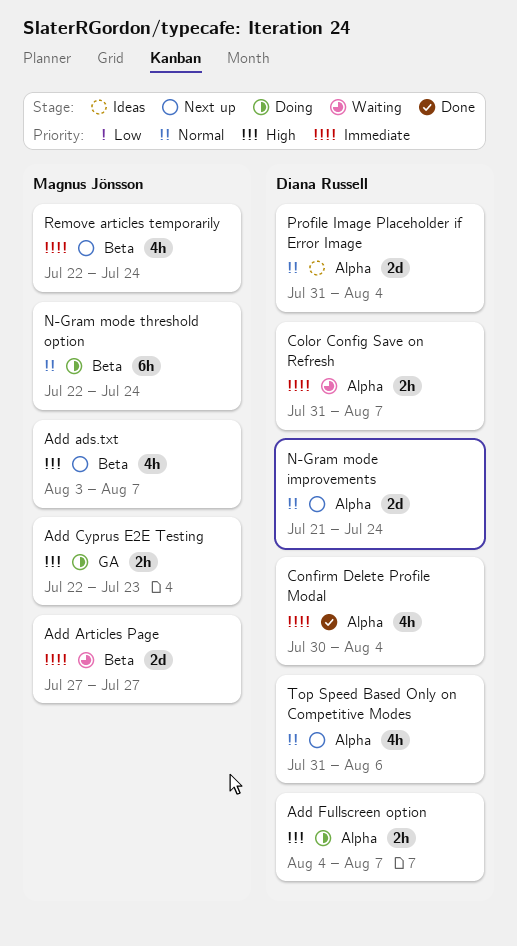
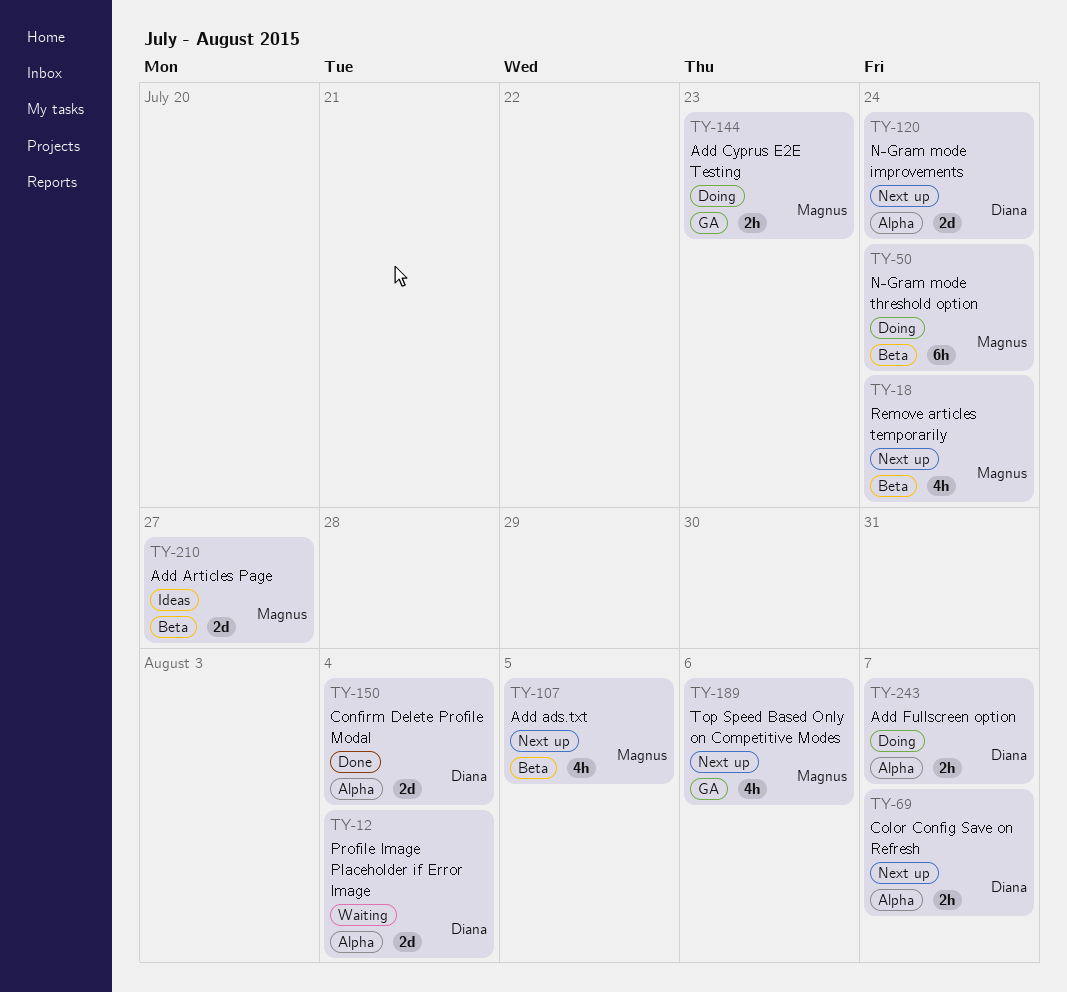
Add ads.txt, due: Aug 7 -> Aug 5
Add Articles Page, status: Waiting -> Ideas
Color Config Save on Refresh, status: Waiting -> Next up
Confirm Delete Profile Modal, estimate: 4h -> 2d
Profile Image Placeholder if Error Image, status: Ideas -> Waiting
Top Speed Based Only on Competitive Modes, owner: Diana Russell -> Magnus Jönsson
Top Speed Based Only on Competitive Modes, label: Alpha -> GA

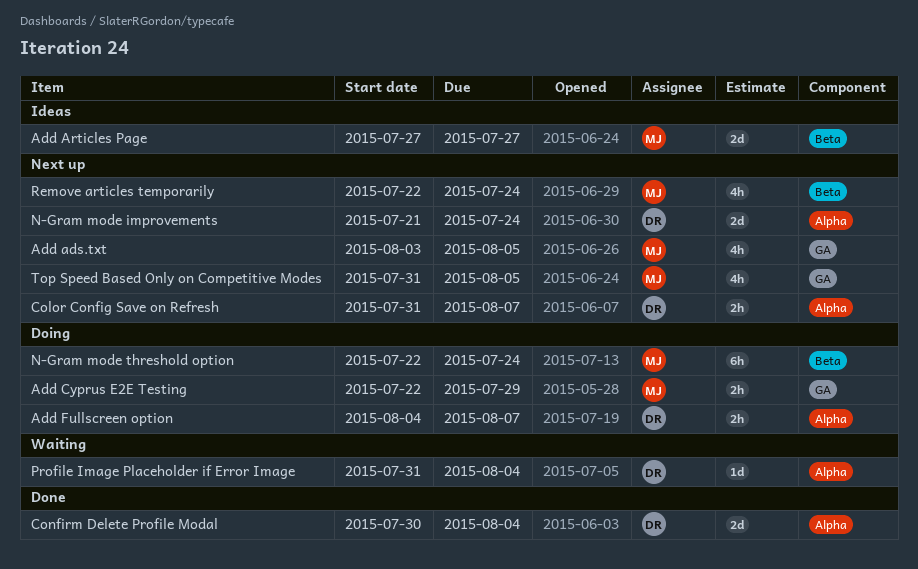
Add ads.txt, label: Beta -> GA
Add Cyprus E2E Testing, due: Jul 23 -> Jul 29
Profile Image Placeholder if Error Image, estimate: 2d -> 1d
Top Speed Based Only on Competitive Modes, due: Aug 6 -> Aug 5

